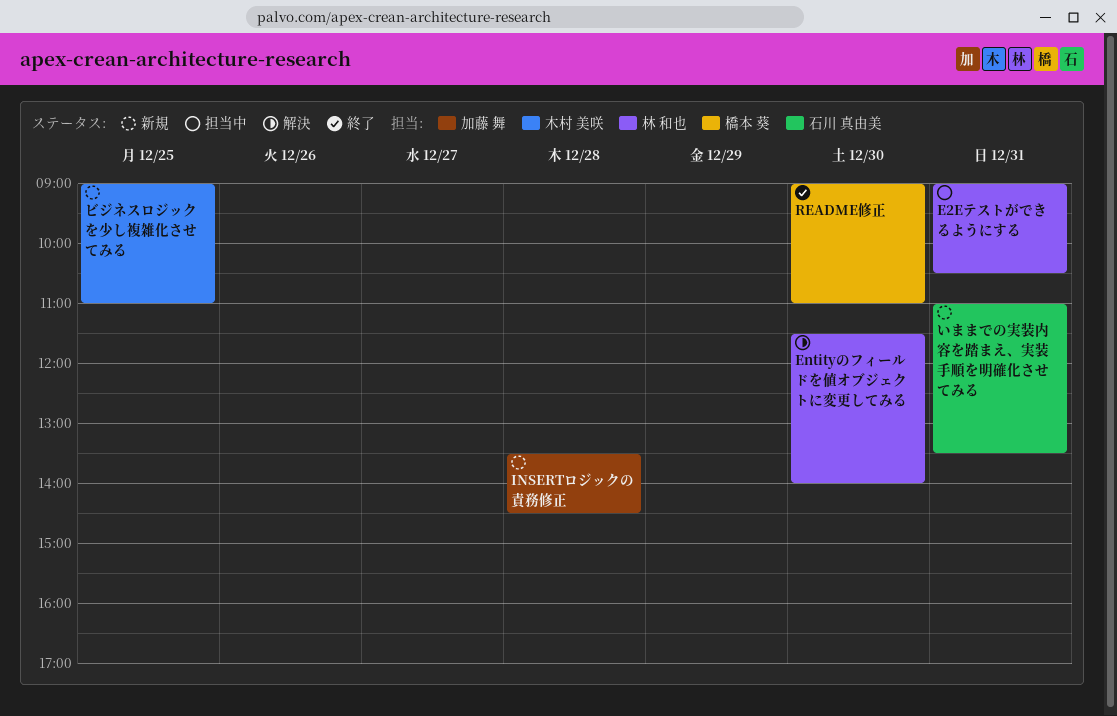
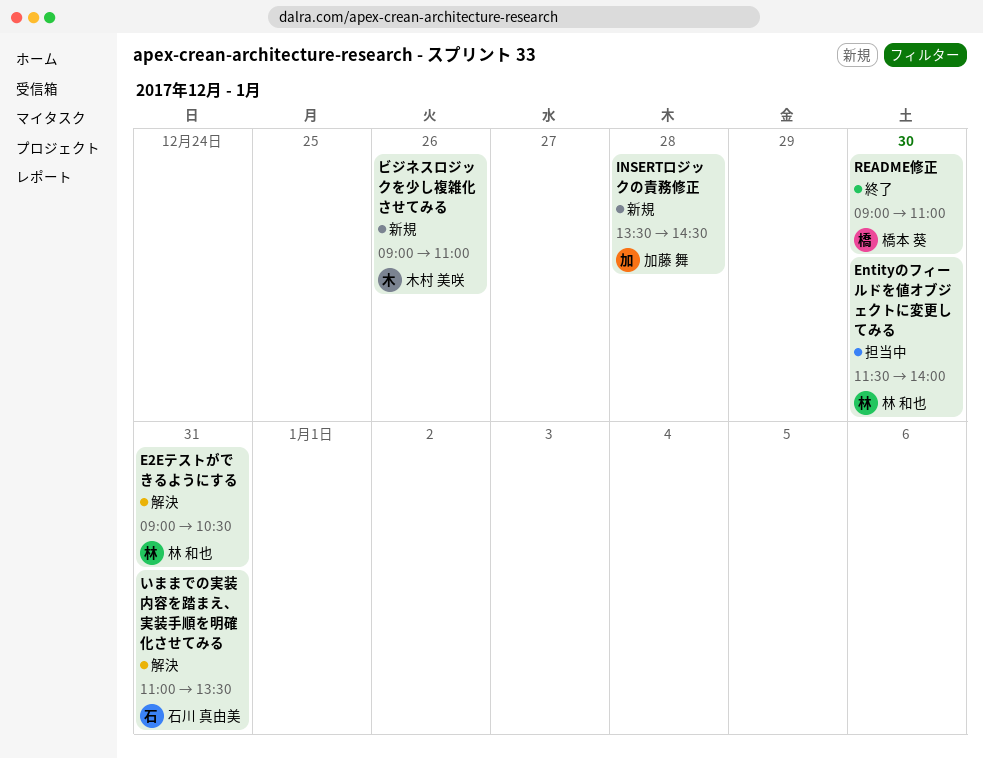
E2Eテストができるようにする, status: 担当中 -> 解決
Entityのフィールドを値オブジェクトに変更してみる, status: 解決 -> 担当中
いままでの実装内容を踏まえ、実装手順を明確化させてみる, status: 新規 -> 解決
ビジネスロジックを少し複雑化させてみる, day: Dec 25 -> Dec 26

